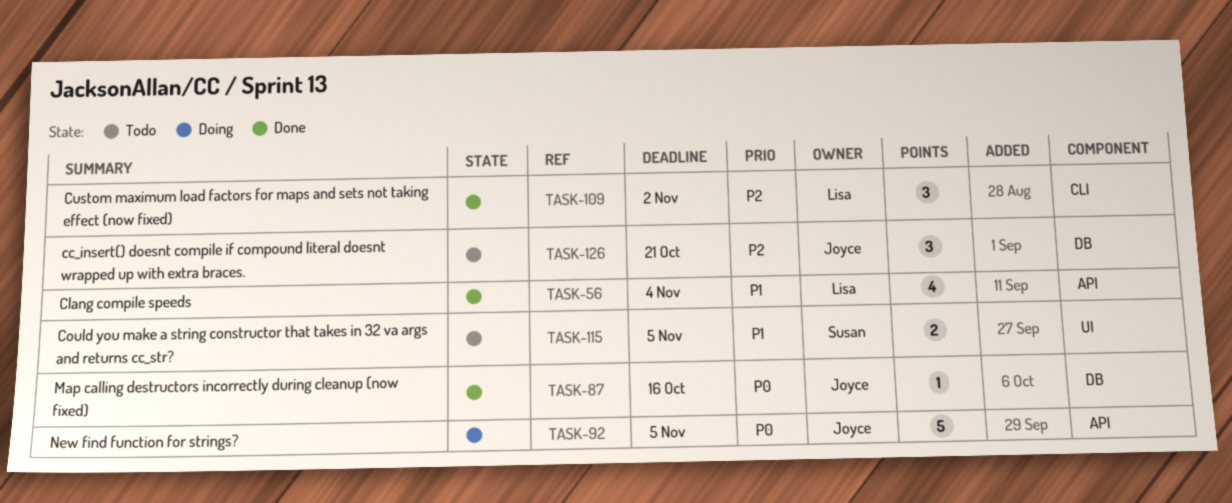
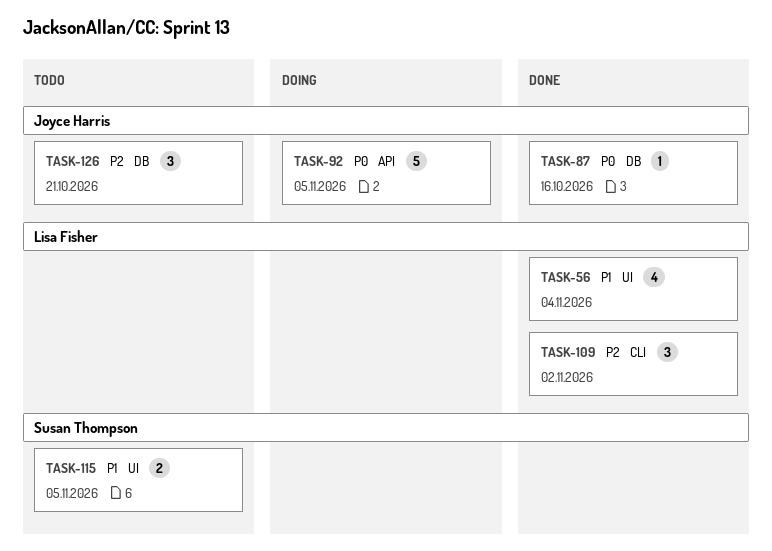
TASK-56, label: API -> UI

